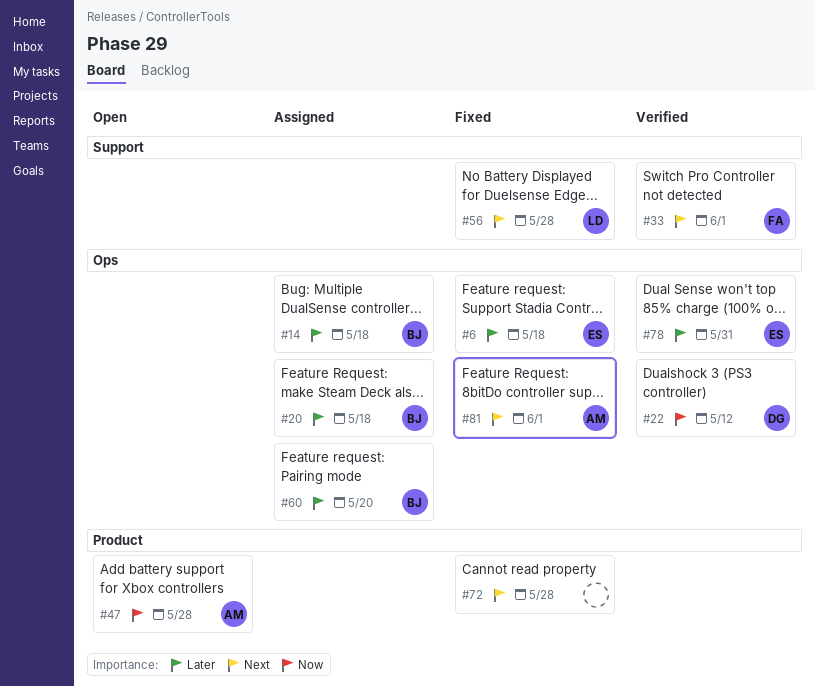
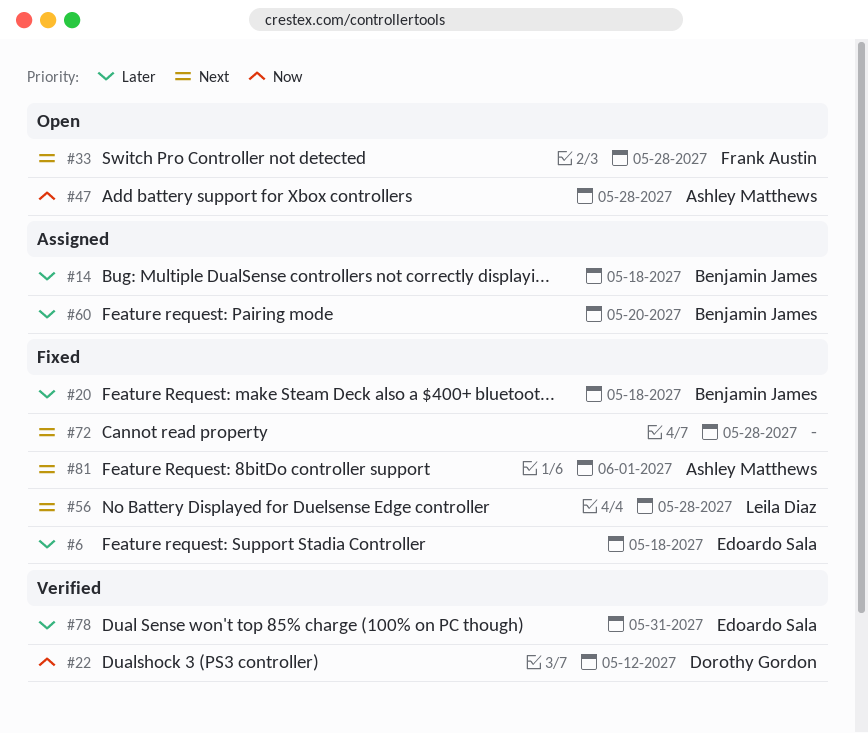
#20, status: Assigned -> Fixed
#33, status: Verified -> Open
#33, due: Jun 1 -> May 28

